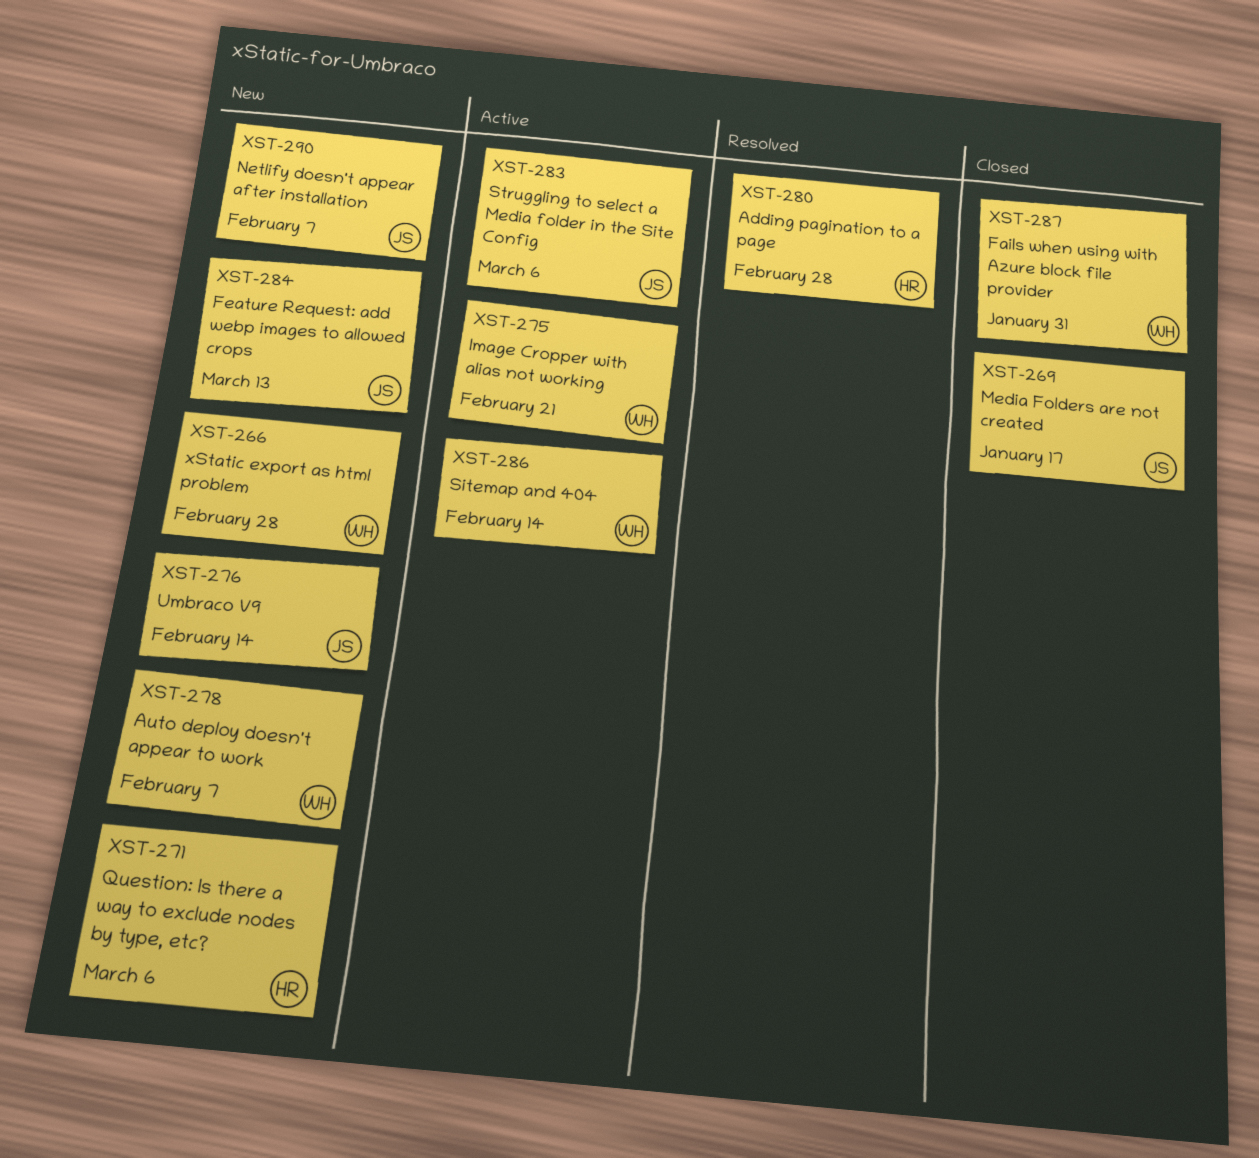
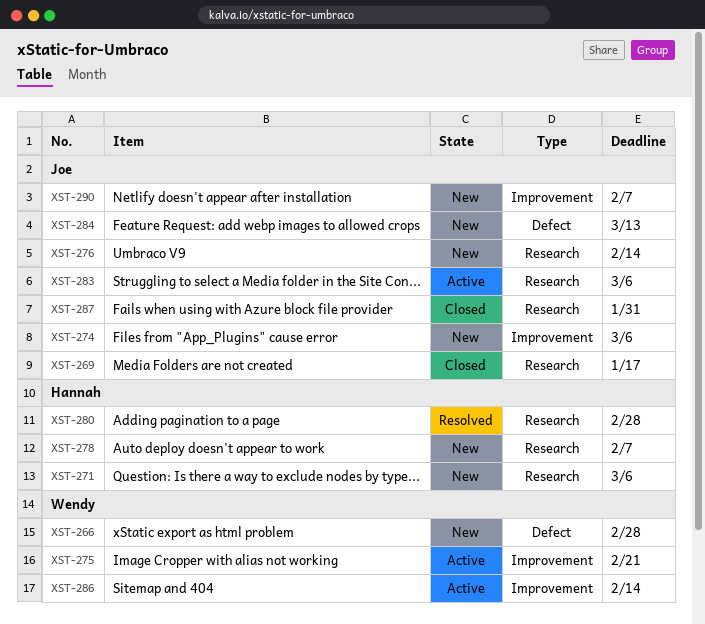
XST-274: none -> present
XST-278, owner: Wendy -> Hannah
XST-287, owner: Wendy -> Joe

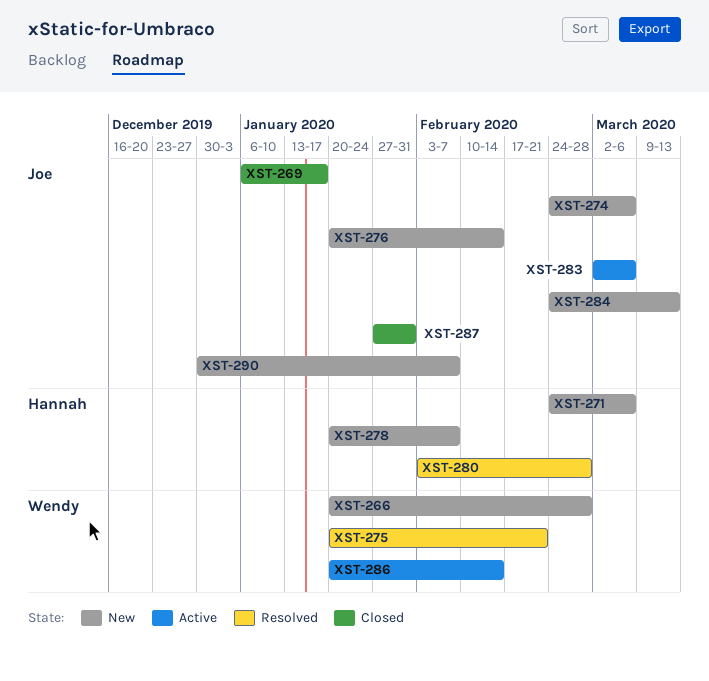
XST-275, status: Active -> Resolved

